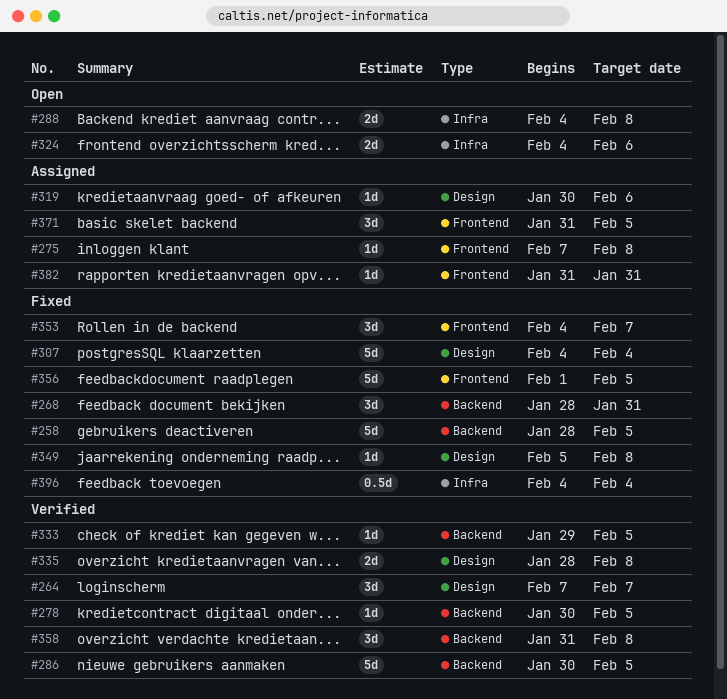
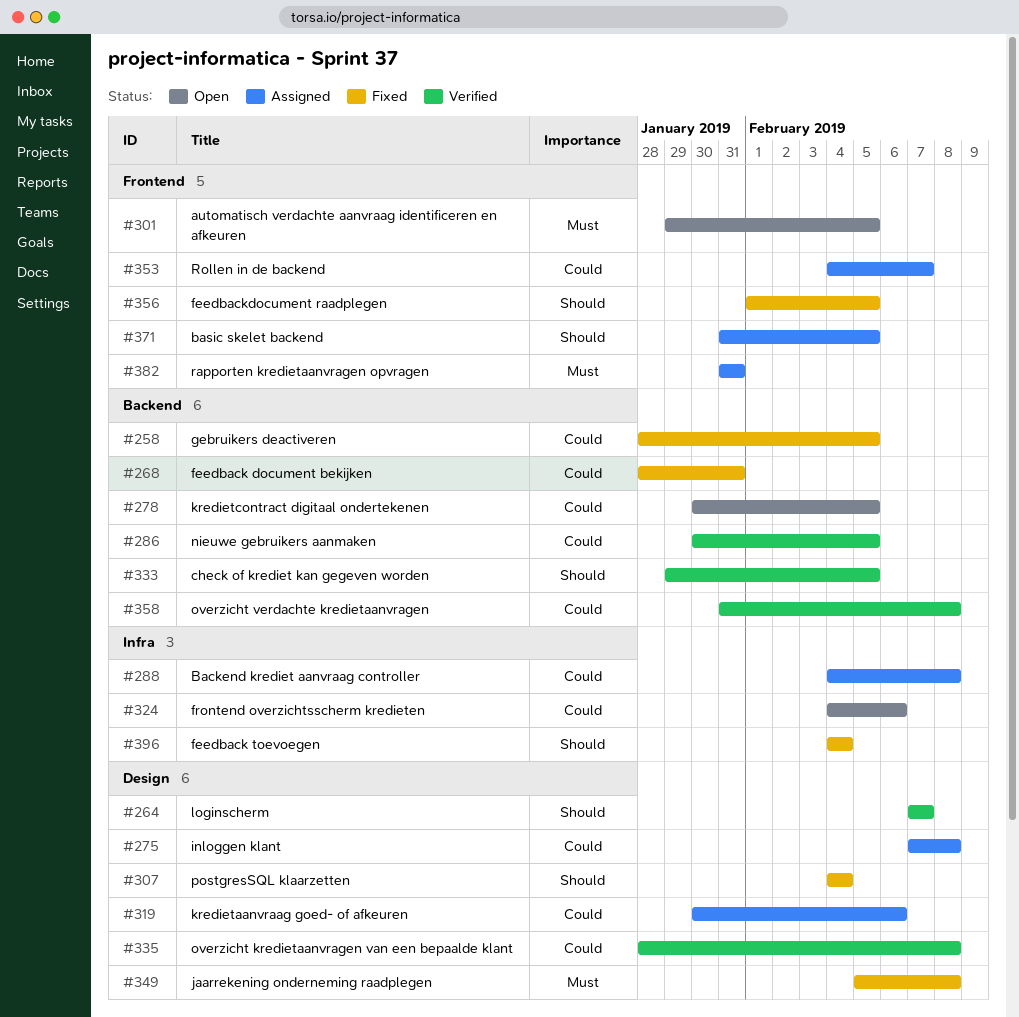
#275, label: Frontend -> Design
#278, status: Verified -> Open
#288, status: Open -> Assigned
#301: none -> present
#353, status: Fixed -> Assigned

